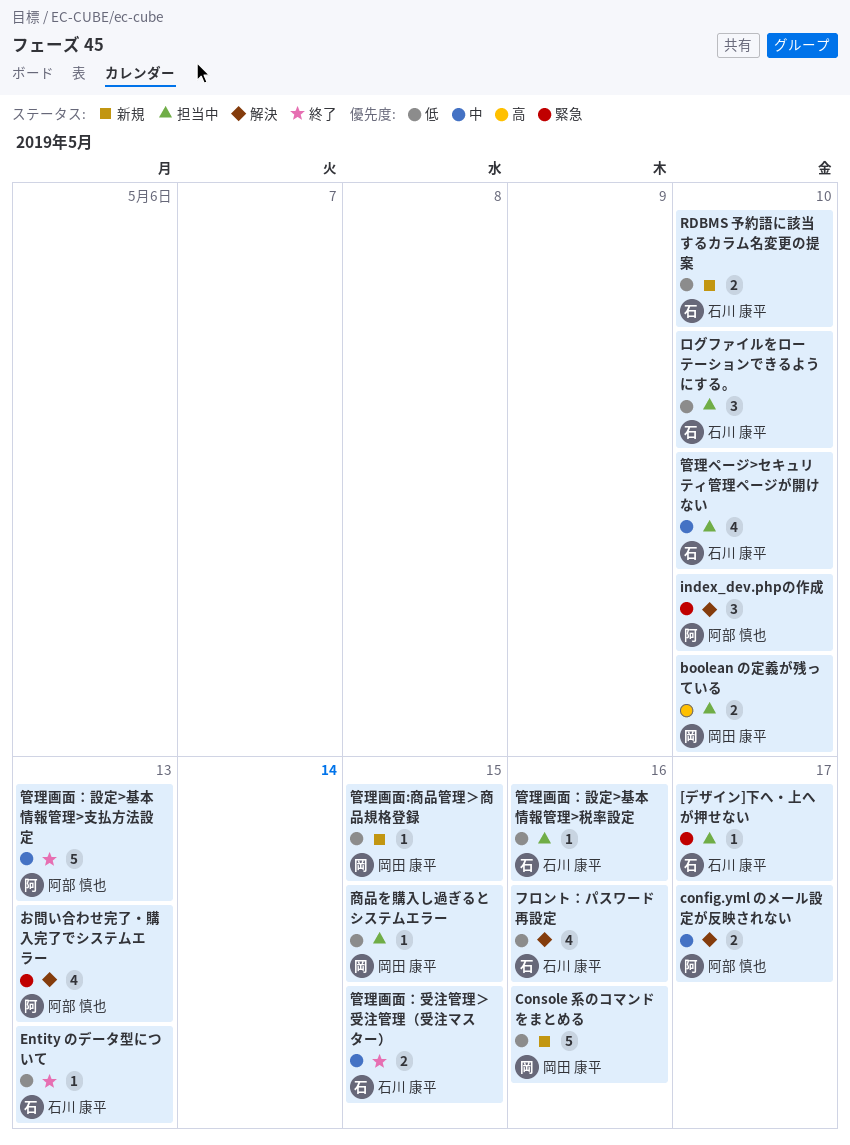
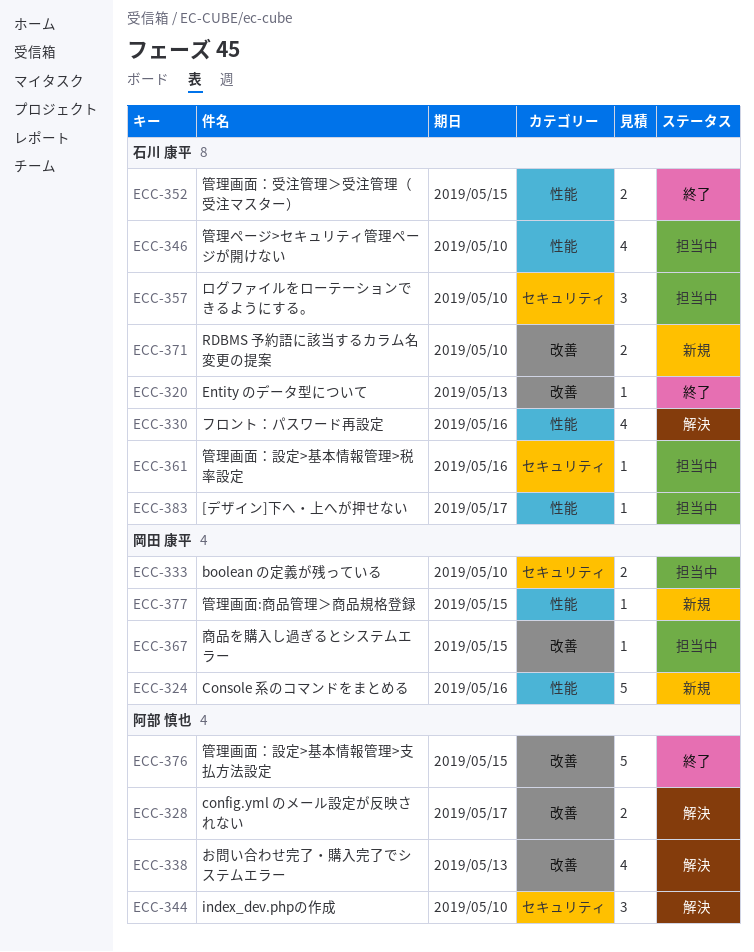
管理画面：設定>基本情報管理>支払方法設定, due: May 13 -> May 15

